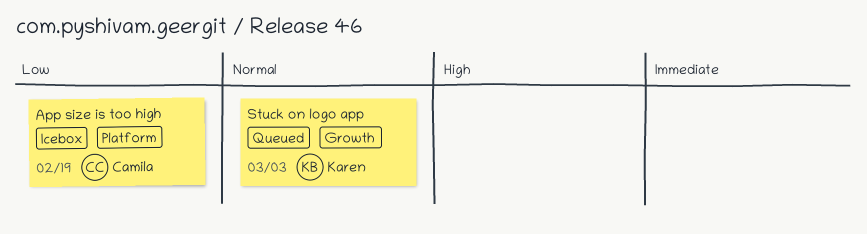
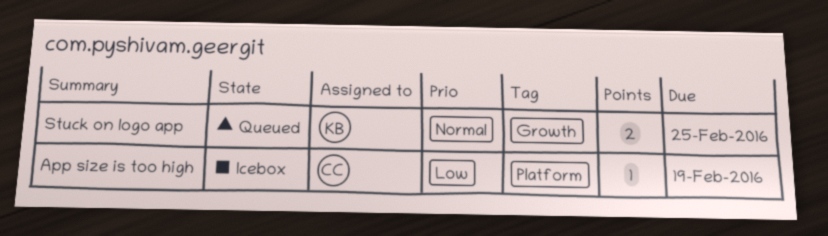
Stuck on logo app, due: Mar 3 -> Feb 25

